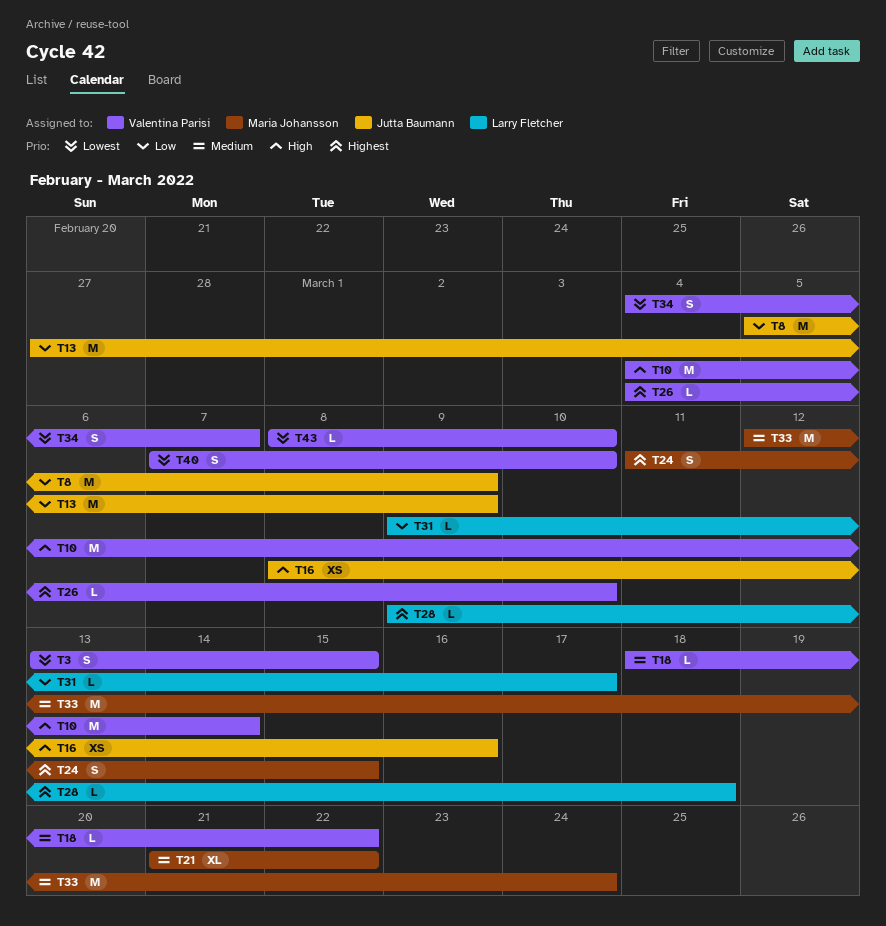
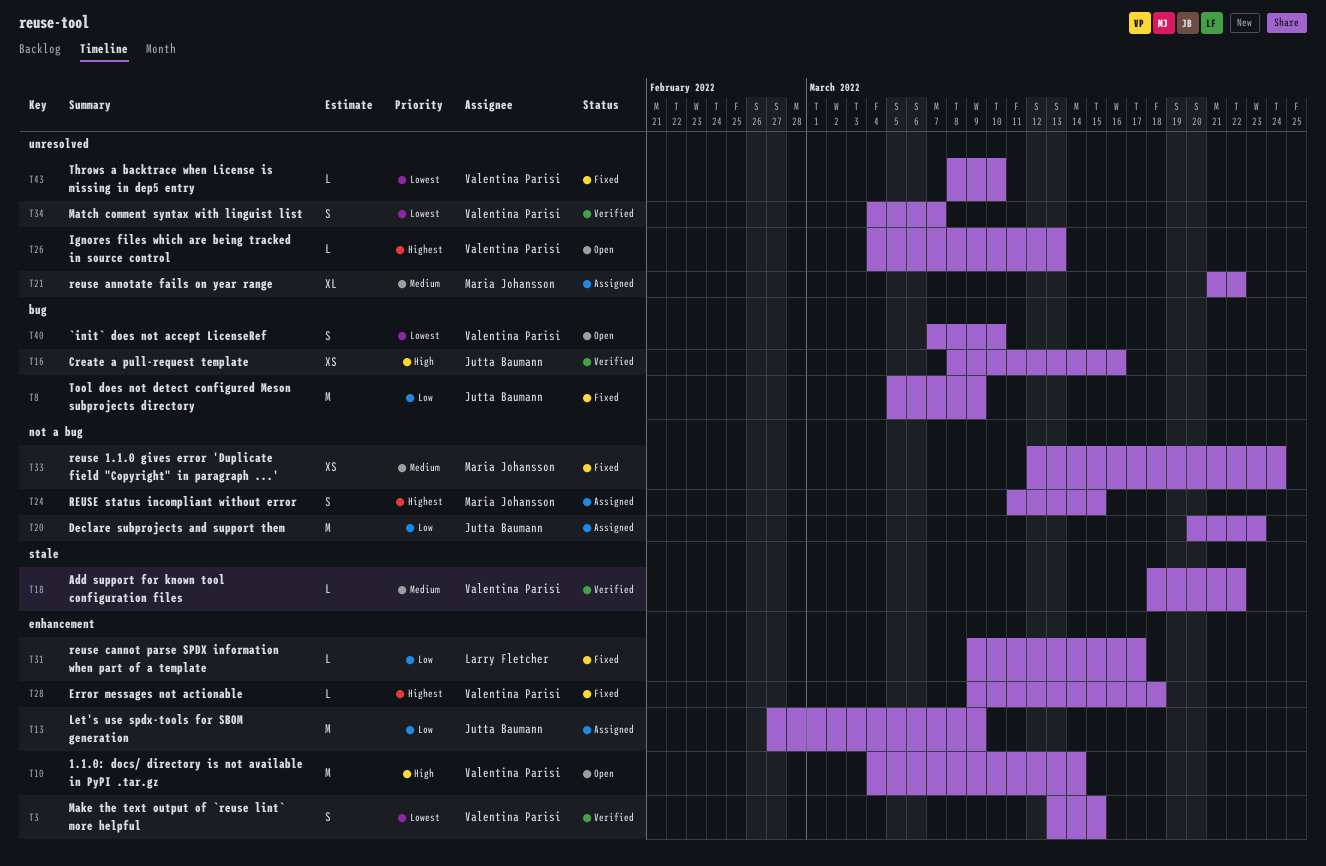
T20: none -> present
T26, due: Mar 10 -> Mar 13
T28, owner: Larry Fletcher -> Valentina Parisi
T33, estimate: M -> XS

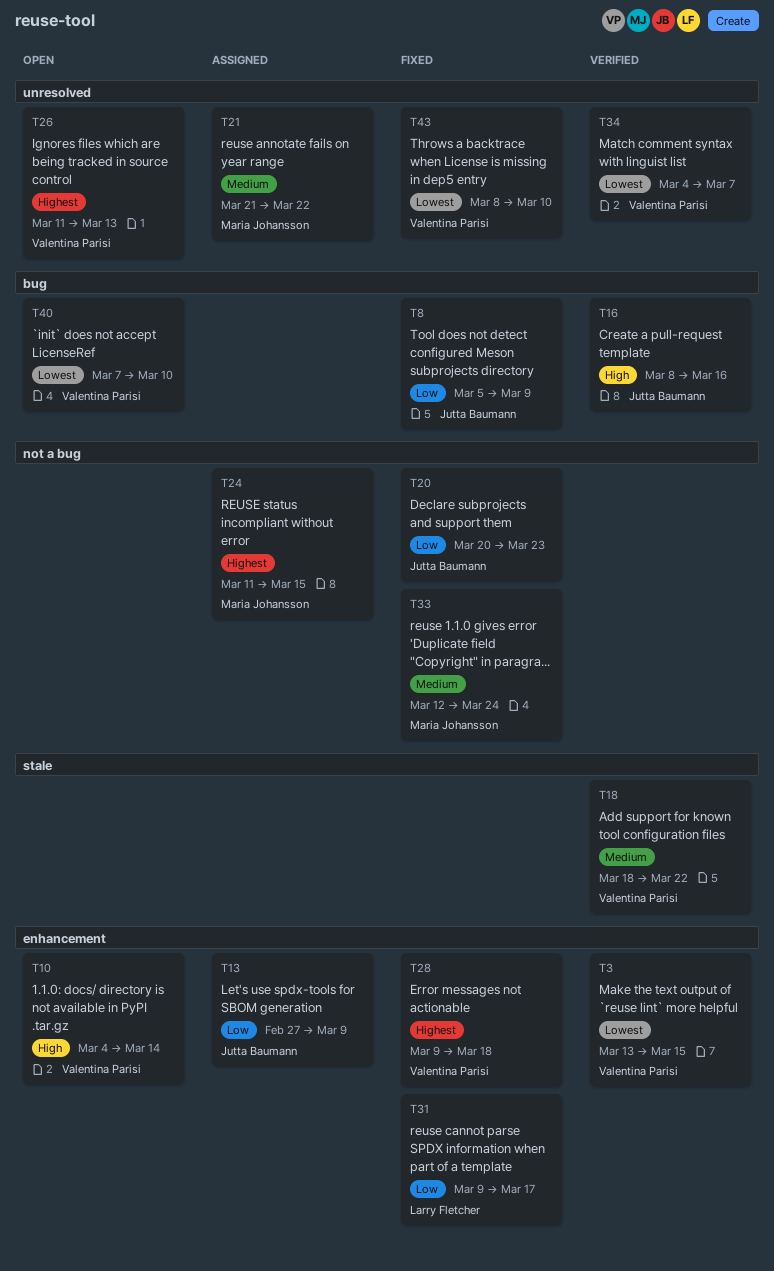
T20, status: Assigned -> Fixed
T26, start: Mar 4 -> Mar 11

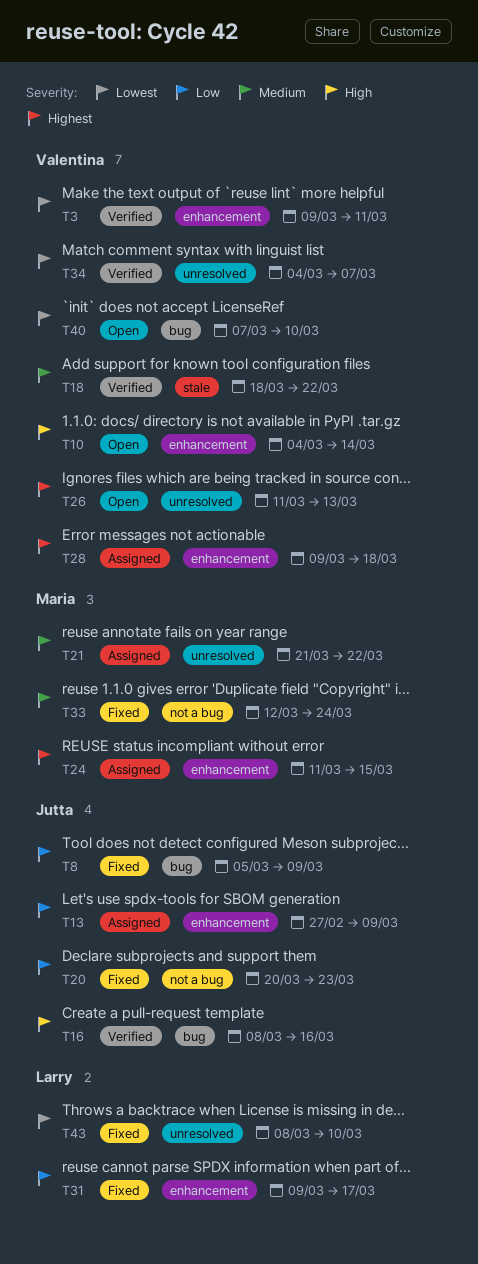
T3, start: Mar 13 -> Mar 9
T3, due: Mar 15 -> Mar 11
T24, label: not a bug -> enhancement
T28, status: Fixed -> Assigned
T43, owner: Valentina Parisi -> Larry Fletcher

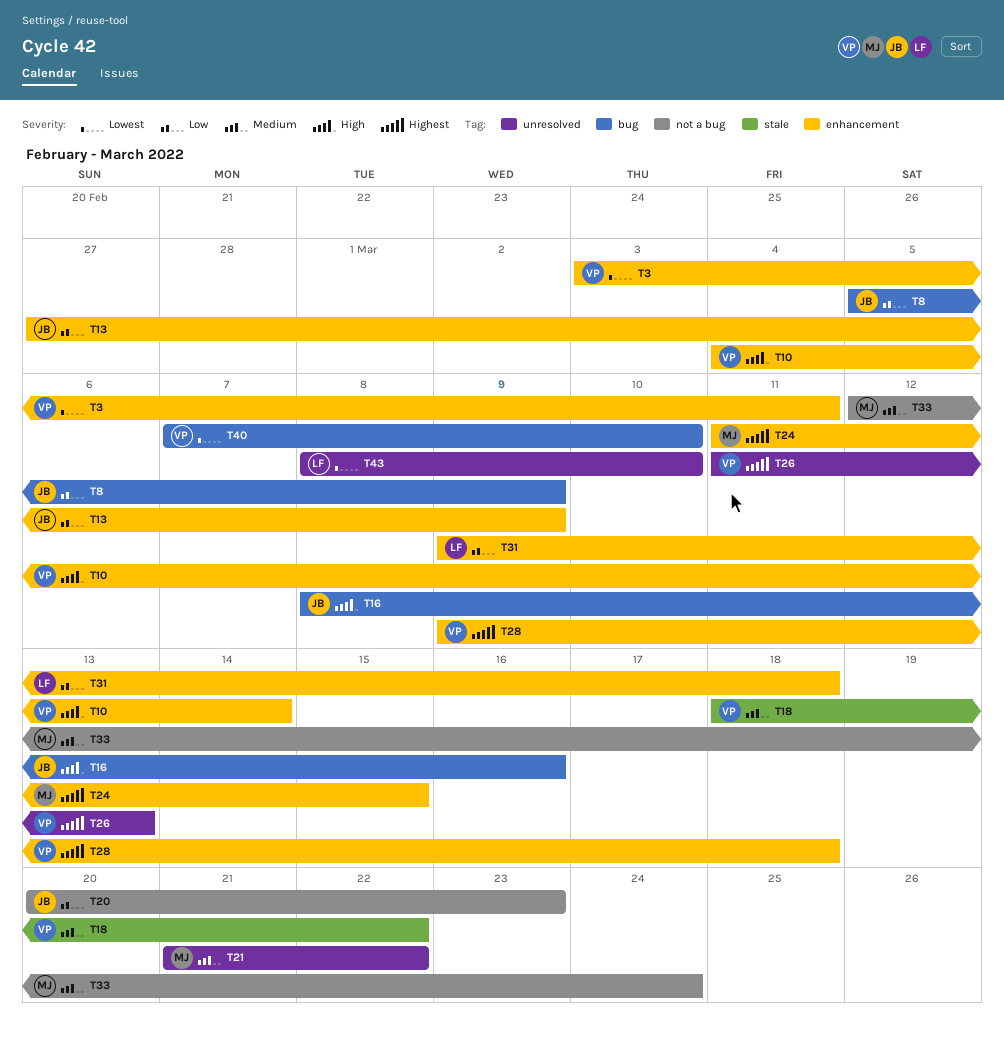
T3, start: Mar 9 -> Mar 3
T31, due: Mar 17 -> Mar 18
T34: present -> none

